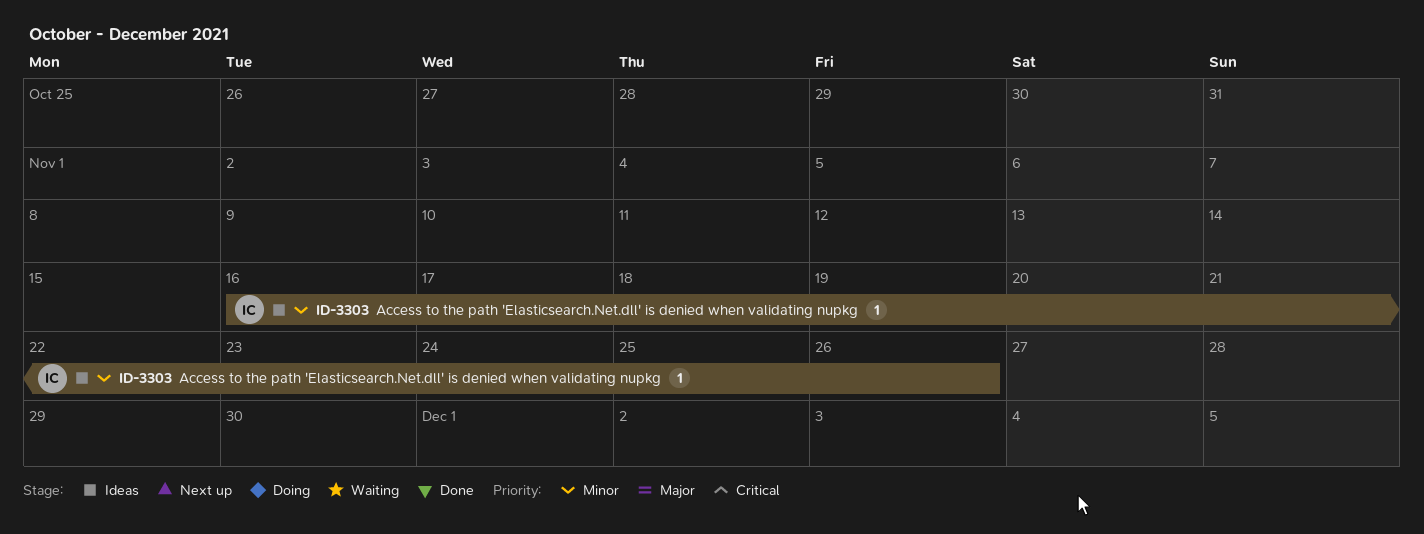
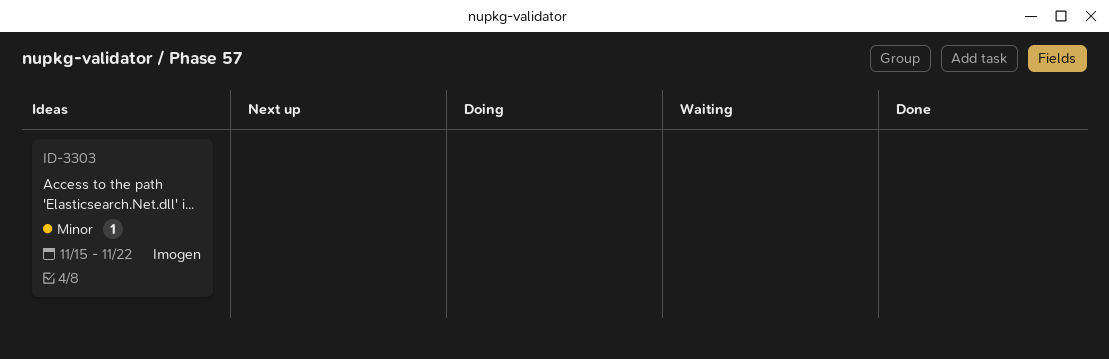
ID-3303, start: Nov 16 -> Nov 15
ID-3303, due: Nov 26 -> Nov 22

